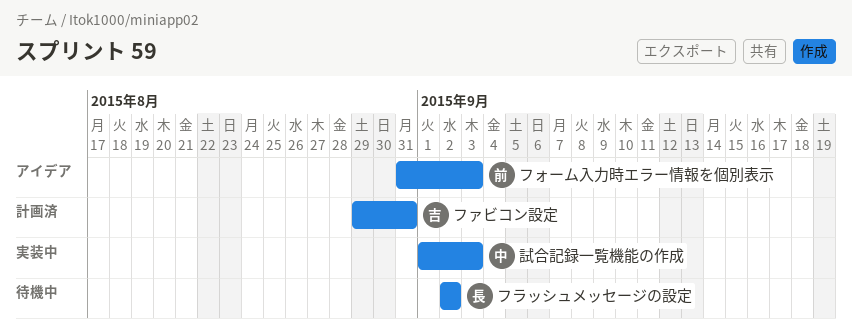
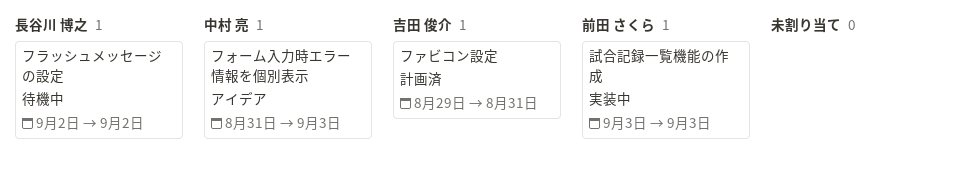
フォーム入力時エラー情報を個別表示, owner: 前田 さくら -> 中村 亮
試合記録一覧機能の作成, owner: 中村 亮 -> 前田 さくら
試合記録一覧機能の作成, start: Sep 1 -> Sep 3

